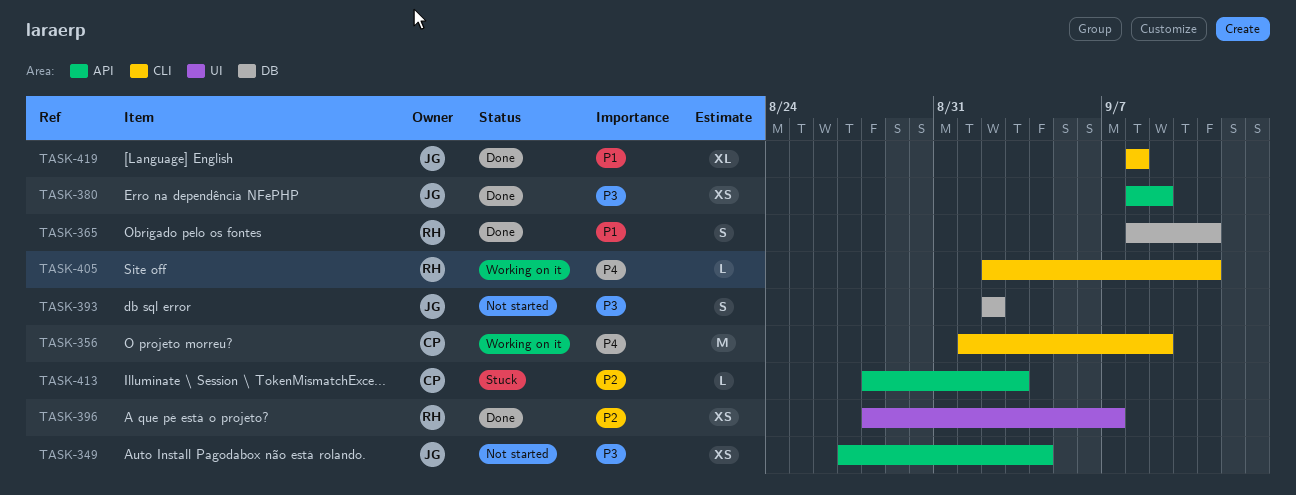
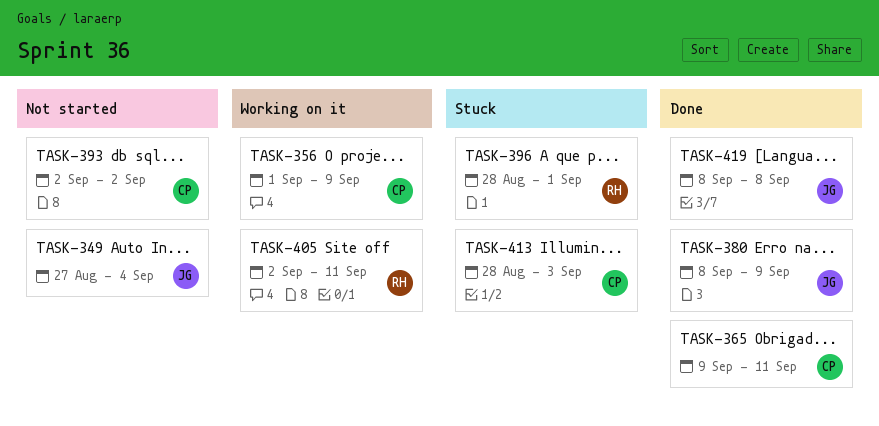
TASK-365, owner: RH -> CP
TASK-365, start: Sep 8 -> Sep 9
TASK-393, owner: JG -> CP
TASK-396, status: Done -> Stuck
TASK-396, due: Sep 7 -> Sep 1

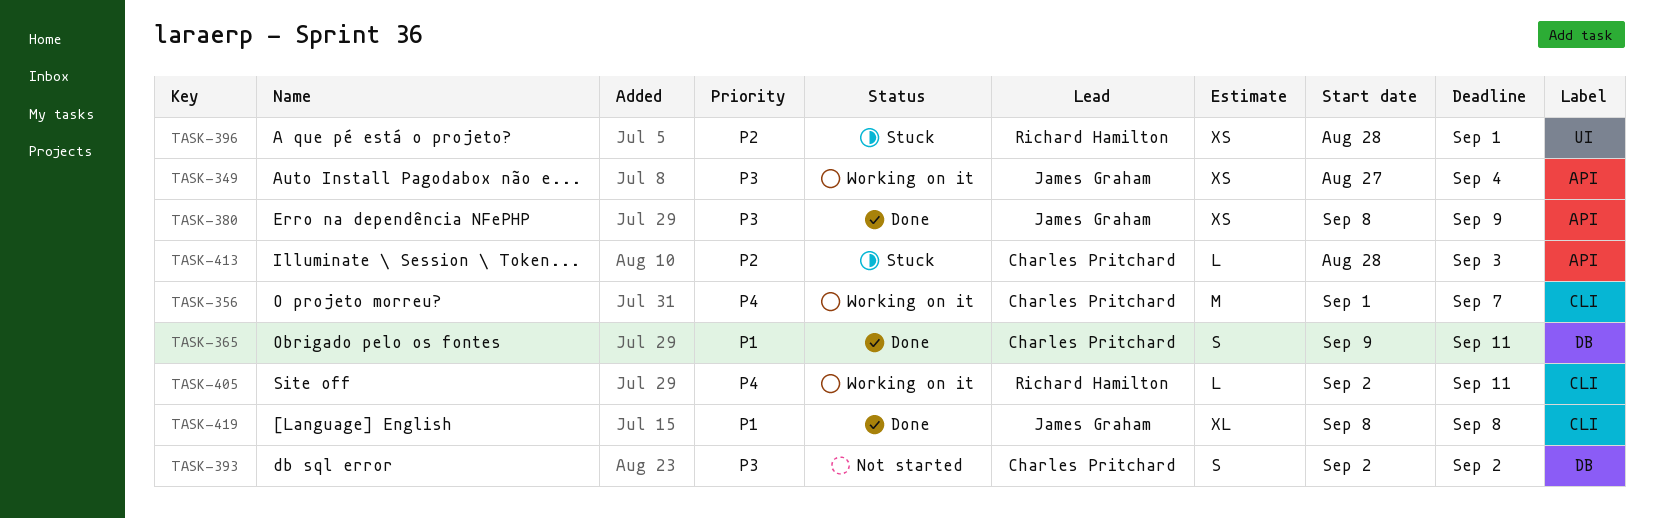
TASK-349, status: Not started -> Working on it
TASK-356, due: Sep 9 -> Sep 7

